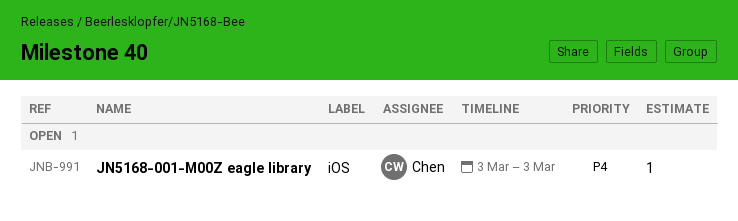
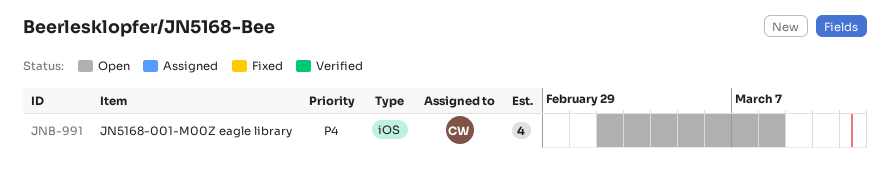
JNB-991, estimate: 1 -> 4
JNB-991, start: Mar 3 -> Mar 2
JNB-991, due: Mar 3 -> Mar 8

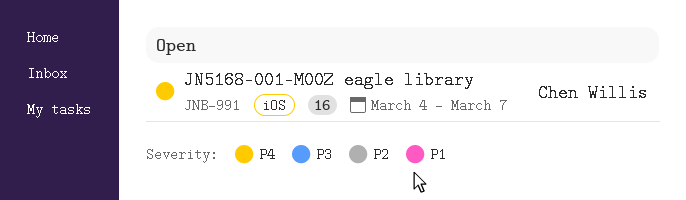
JNB-991, estimate: 4 -> 16
JNB-991, start: Mar 2 -> Mar 4
JNB-991, due: Mar 8 -> Mar 7

